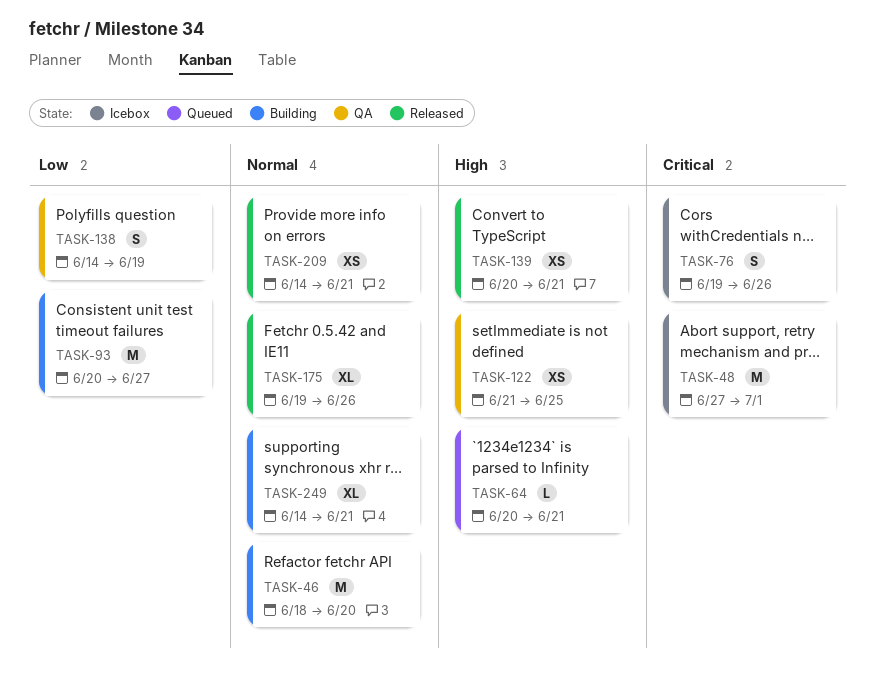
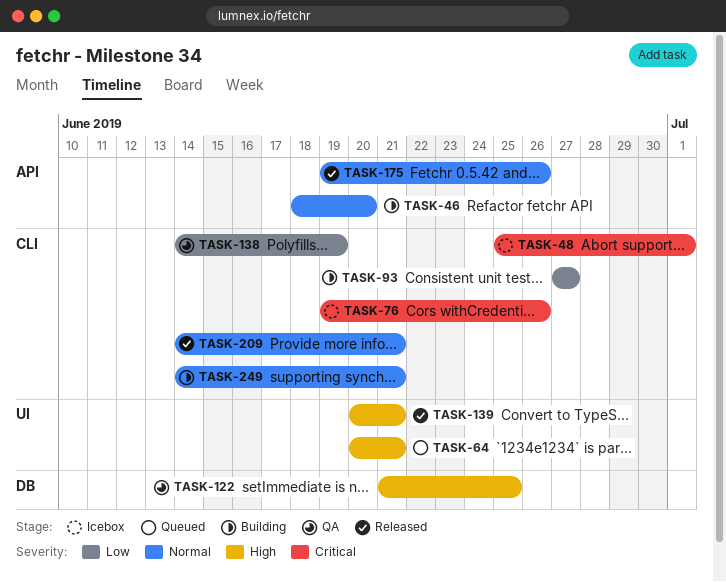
TASK-48, start: Jun 27 -> Jun 25
TASK-93, start: Jun 20 -> Jun 27

